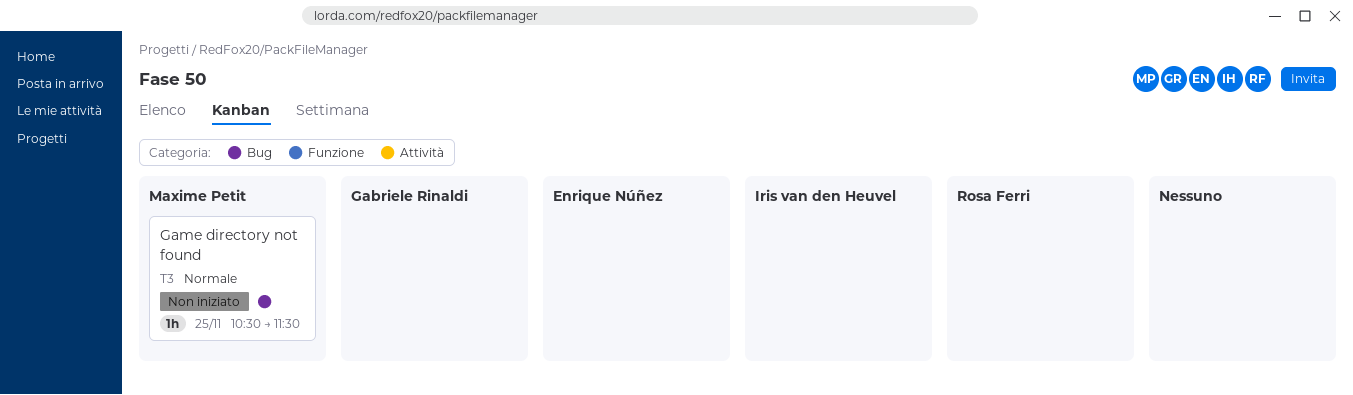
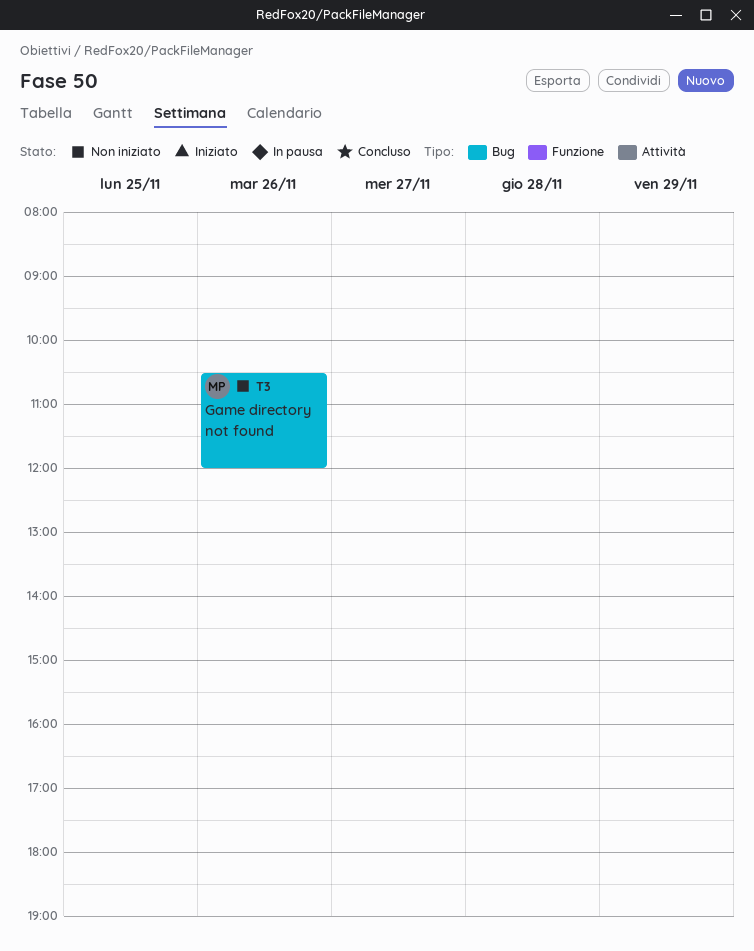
T3, day: Nov 25 -> Nov 26
T3, ends: 11:30 -> 12:00

